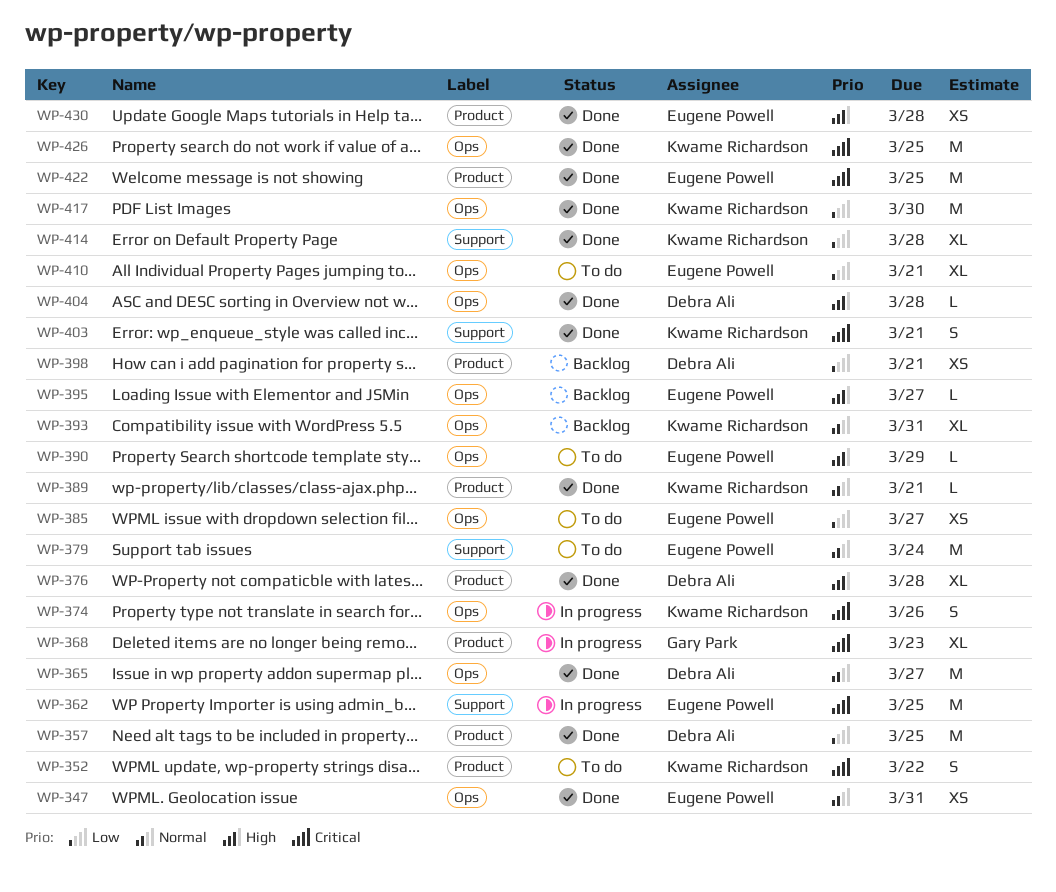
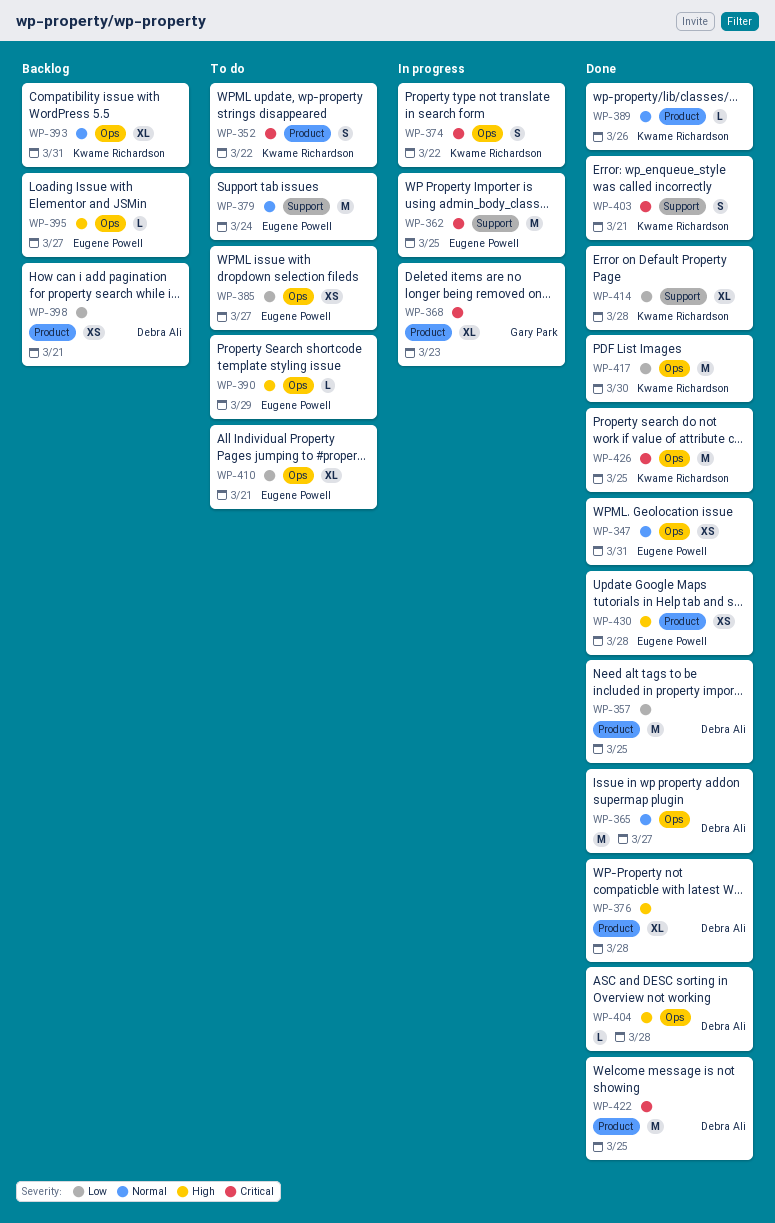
WP-374, due: Mar 26 -> Mar 22
WP-389, due: Mar 21 -> Mar 26
WP-422, owner: Eugene Powell -> Debra Ali

